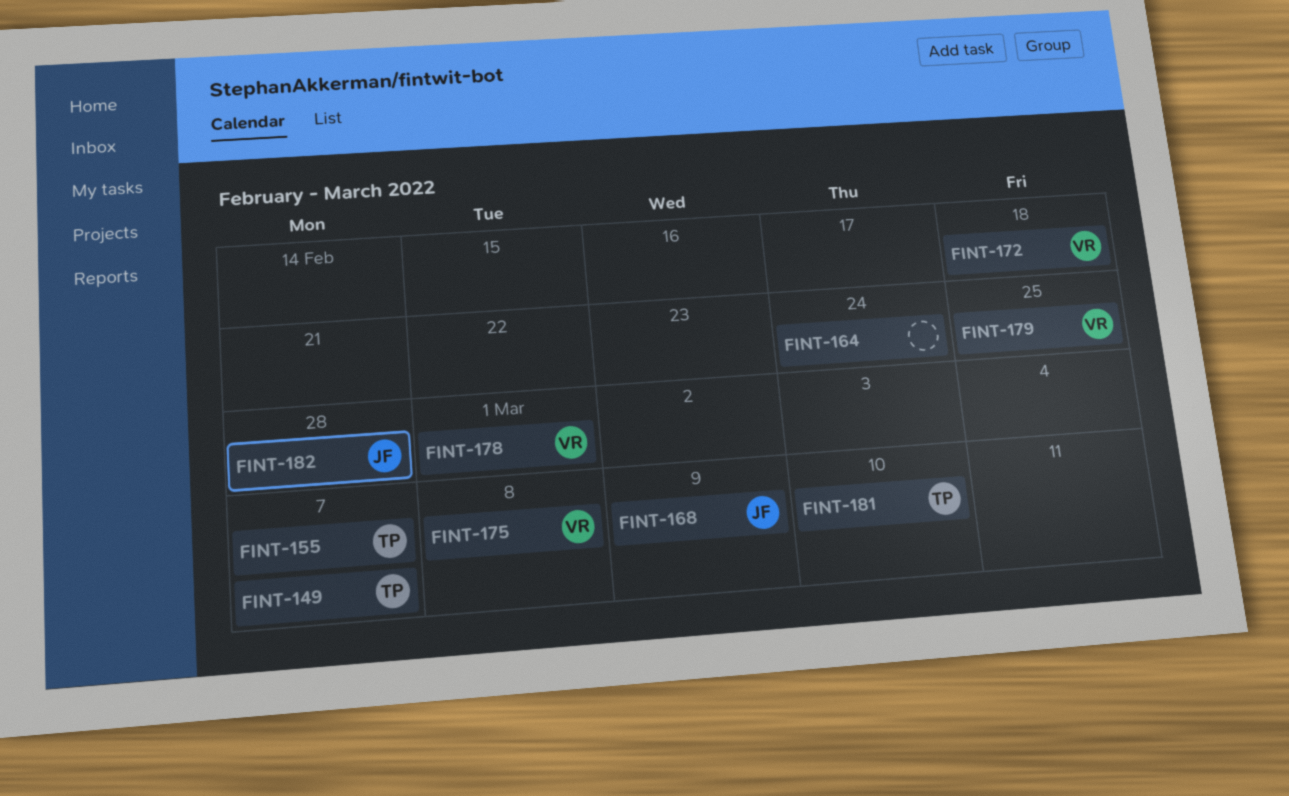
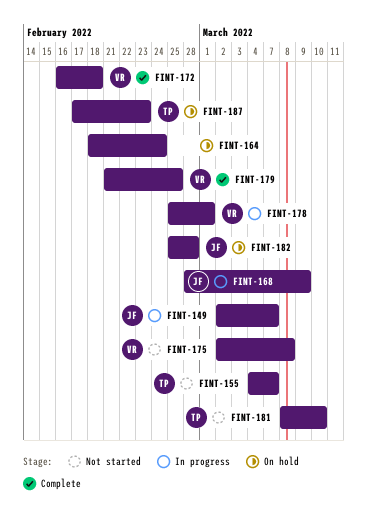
FINT-149, owner: TP -> JF
FINT-187: none -> present

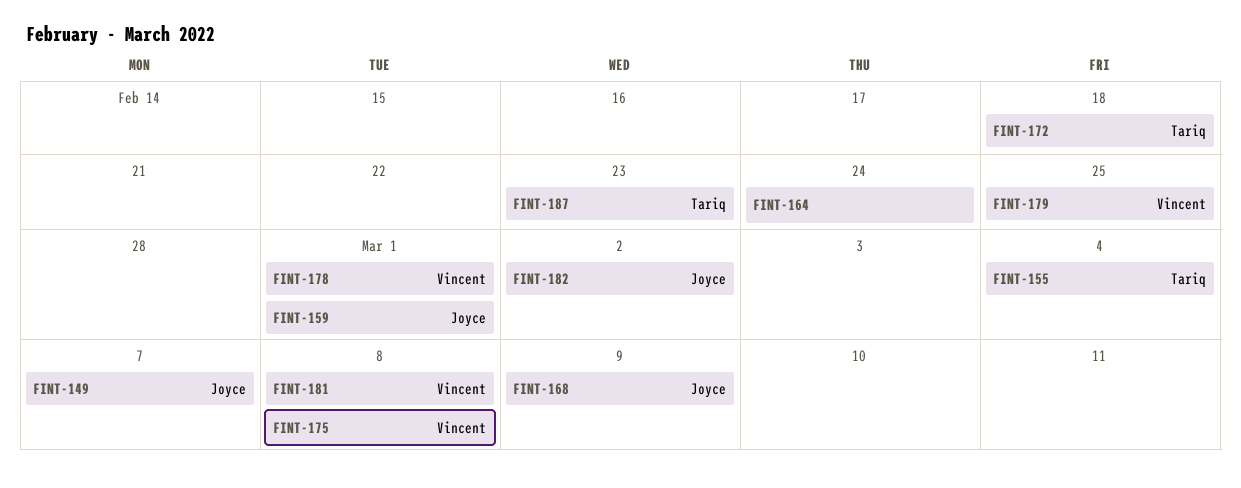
FINT-155, due: Mar 7 -> Mar 4
FINT-159: none -> present
FINT-172, owner: Vincent -> Tariq
FINT-181, owner: Tariq -> Vincent
FINT-181, due: Mar 10 -> Mar 8
FINT-182, due: Feb 28 -> Mar 2

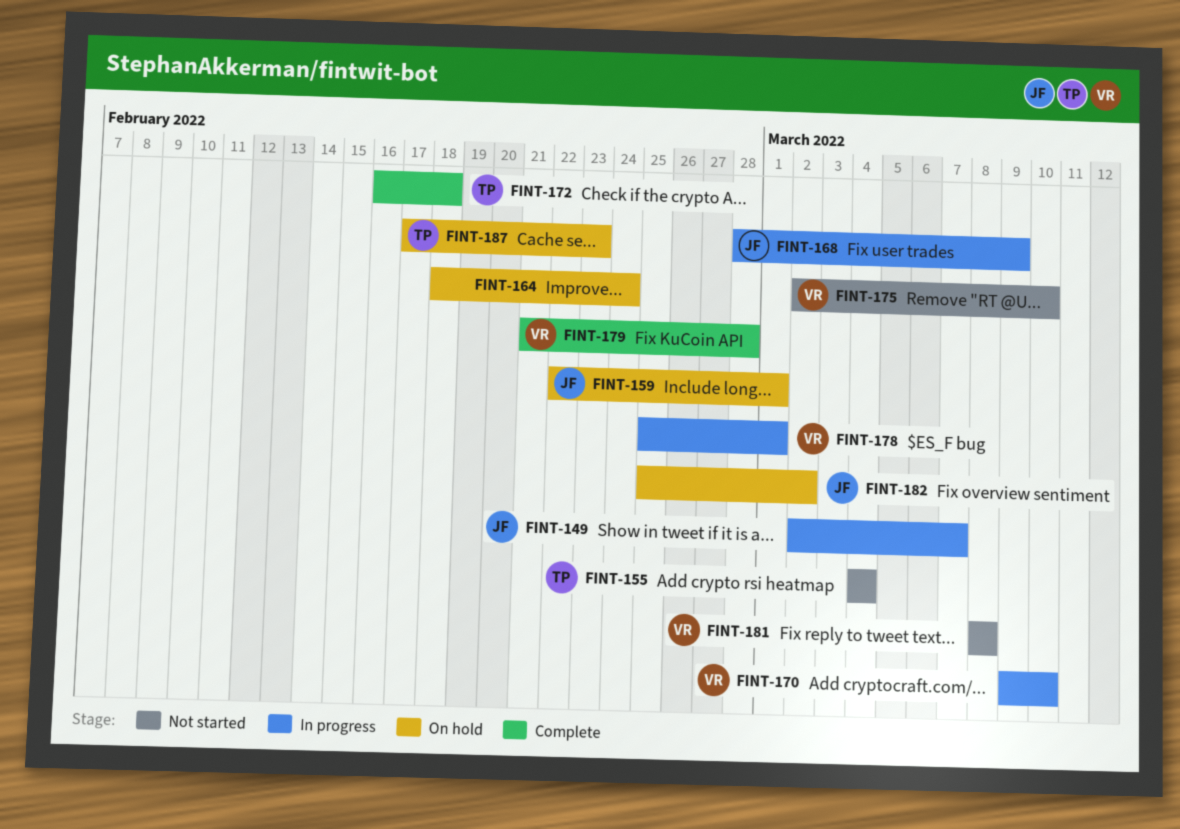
FINT-170: none -> present
FINT-175, due: Mar 8 -> Mar 10
FINT-179, due: Feb 25 -> Feb 28

